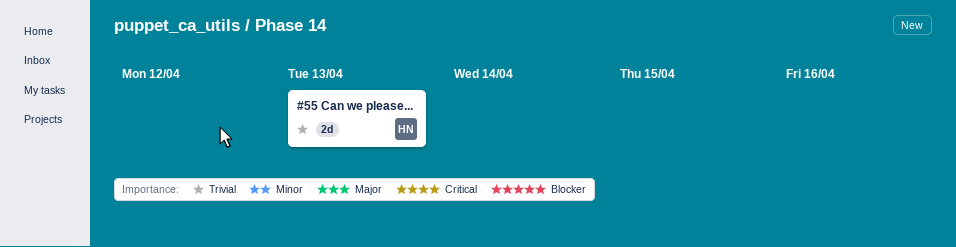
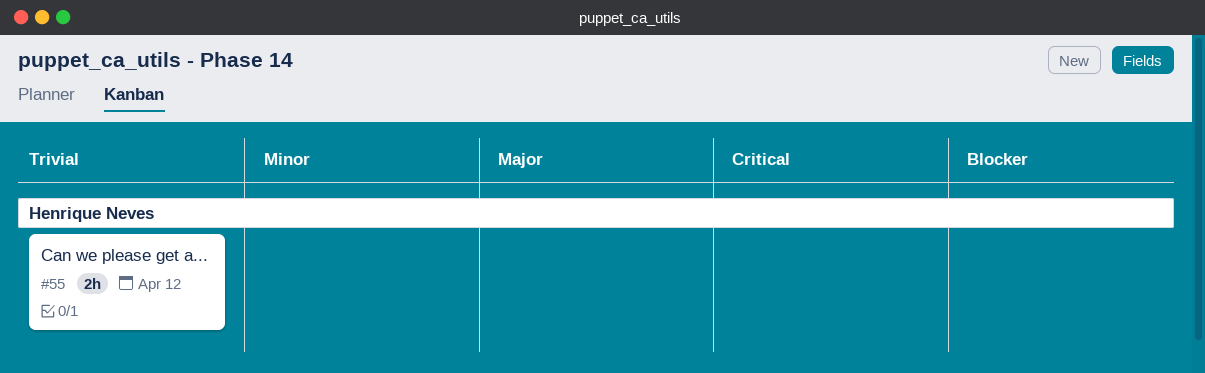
#55, estimate: 2d -> 2h
#55, due: Apr 13 -> Apr 12

